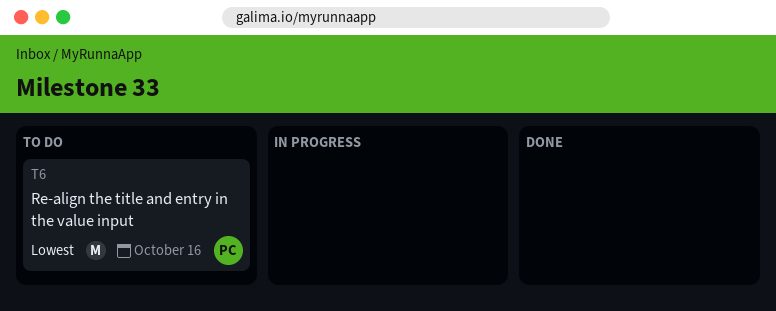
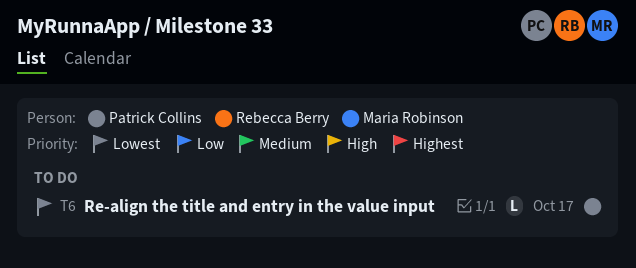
T6, estimate: M -> L
T6, due: Oct 16 -> Oct 17

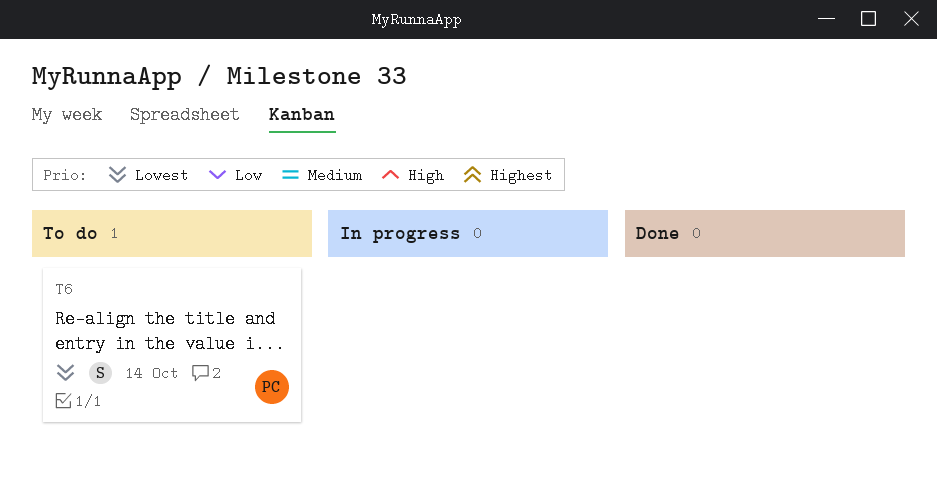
T6, estimate: L -> S
T6, due: Oct 17 -> Oct 14

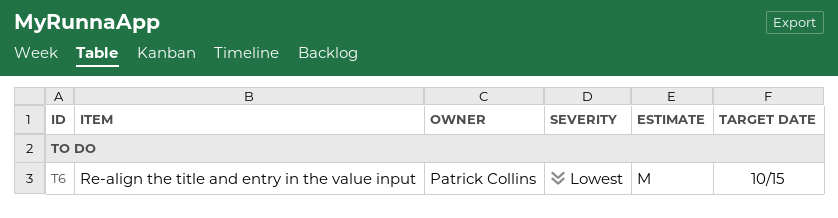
T6, estimate: S -> M
T6, due: Oct 14 -> Oct 15

